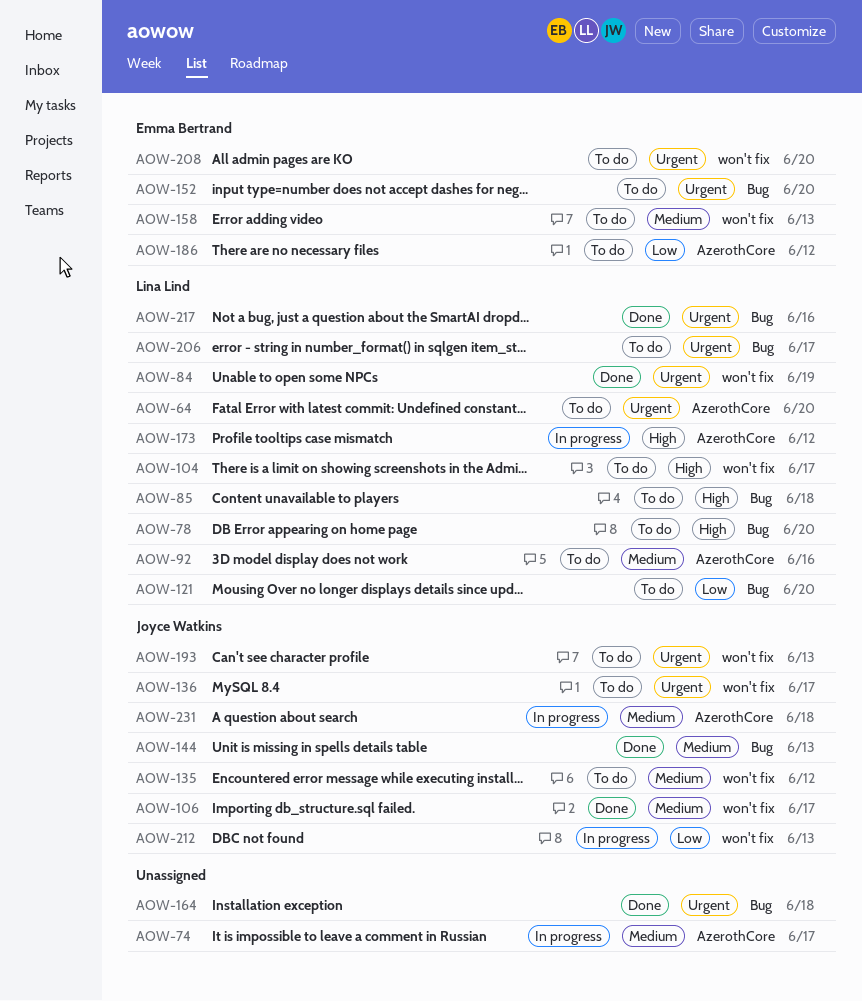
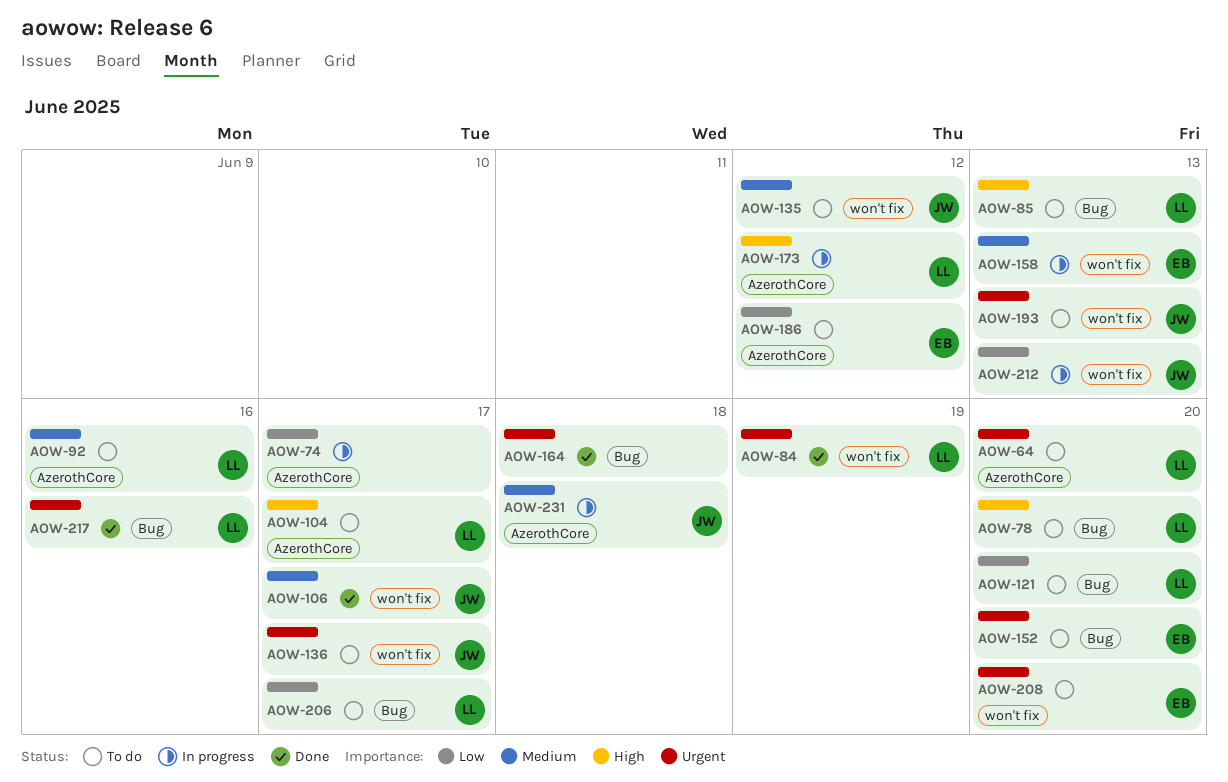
AOW-74, priority: Medium -> Low
AOW-85, due: Jun 18 -> Jun 13
AOW-104, label: won't fix -> AzerothCore
AOW-144: present -> none
AOW-158, status: To do -> In progress
AOW-206, priority: Urgent -> Low

